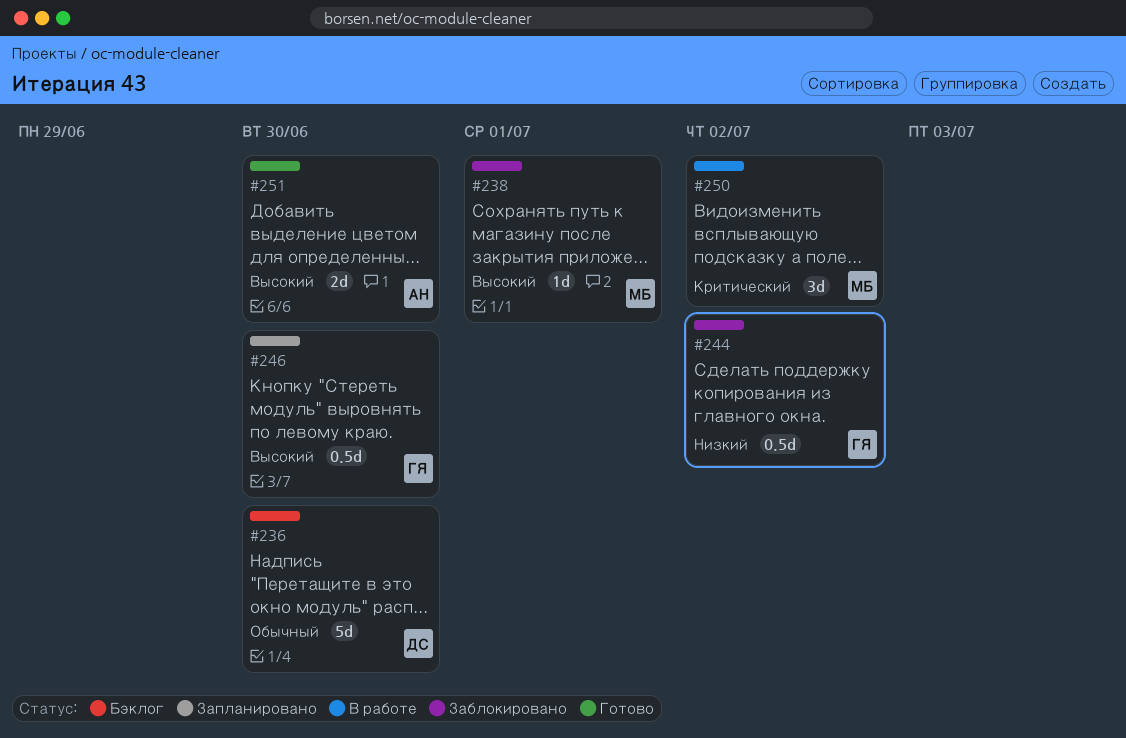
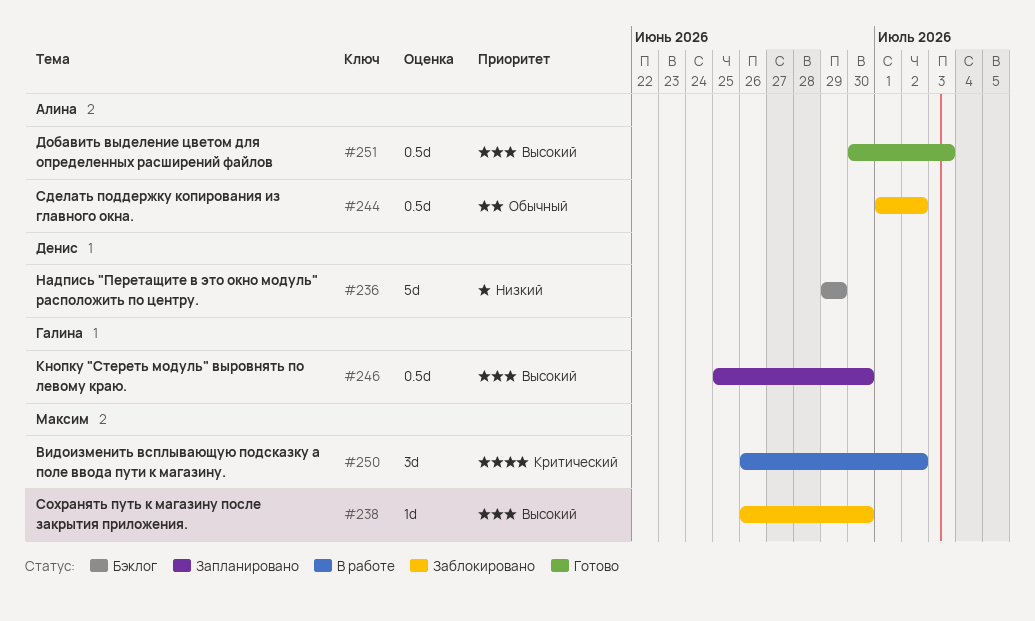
#236, priority: Обычный -> Низкий
#236, due: Jun 30 -> Jun 29
#238, due: Jul 1 -> Jun 30
#244, owner: Галина -> Алина
#244, priority: Низкий -> Обычный
#251, estimate: 2d -> 0.5d
#251, due: Jun 30 -> Jul 3

